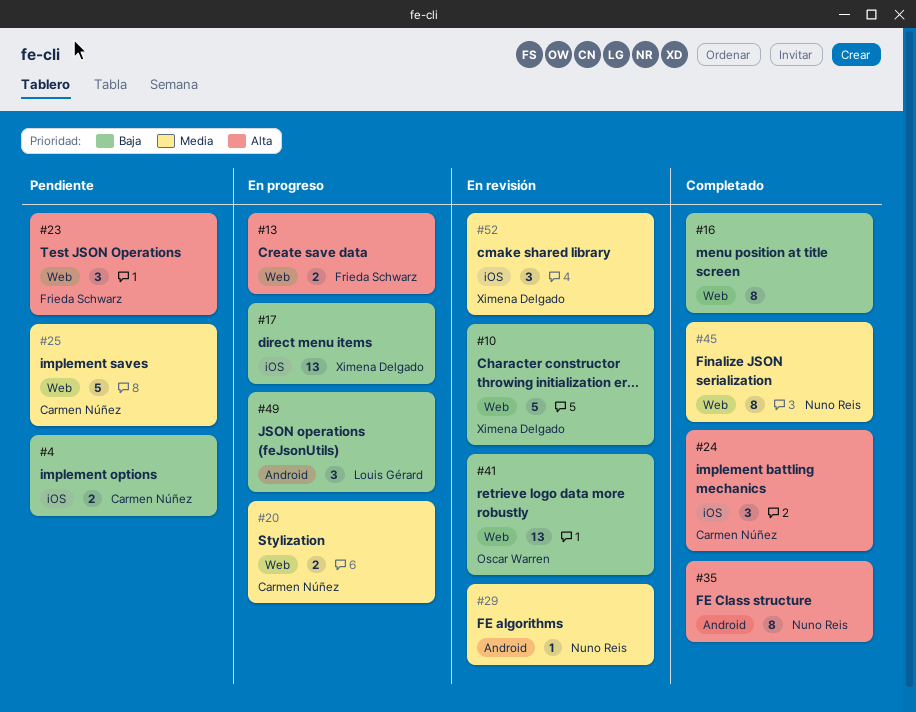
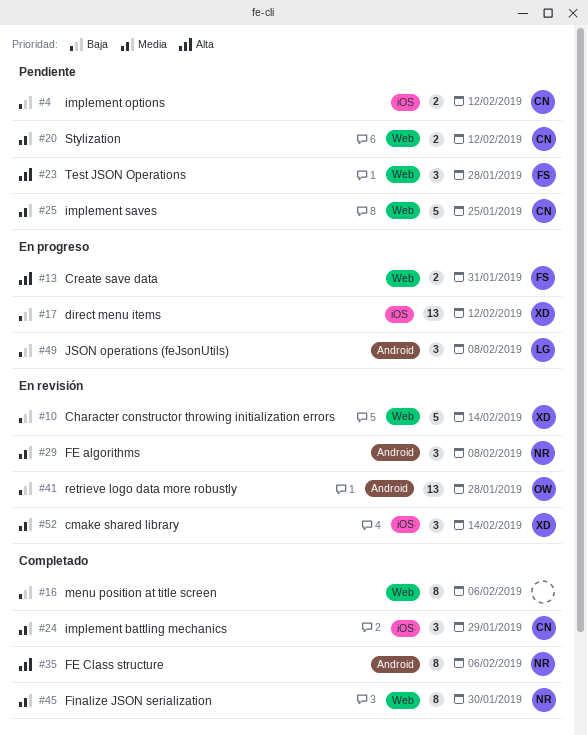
#20, status: En progreso -> Pendiente
#24, priority: Alta -> Media
#29, estimate: 1 -> 3
#41, label: Web -> Android

